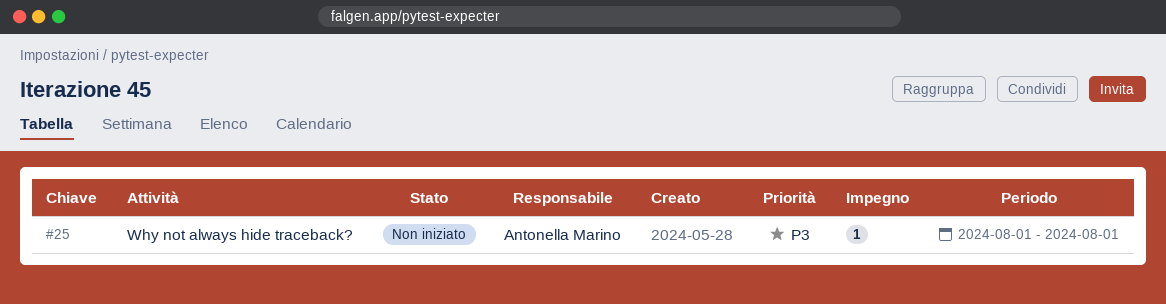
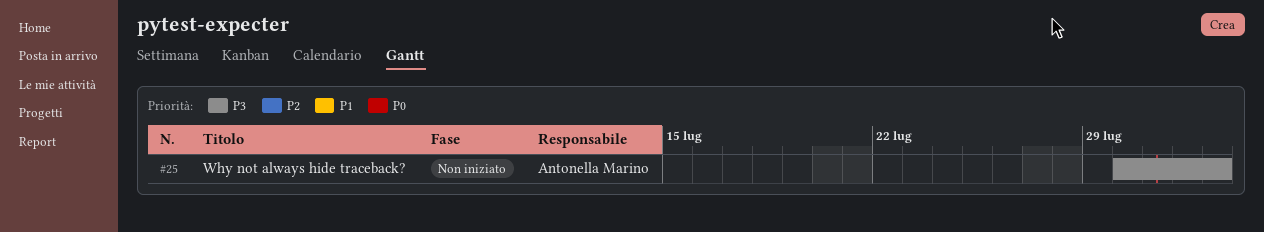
#25, start: Aug 1 -> Jul 30
#25, due: Aug 1 -> Aug 2

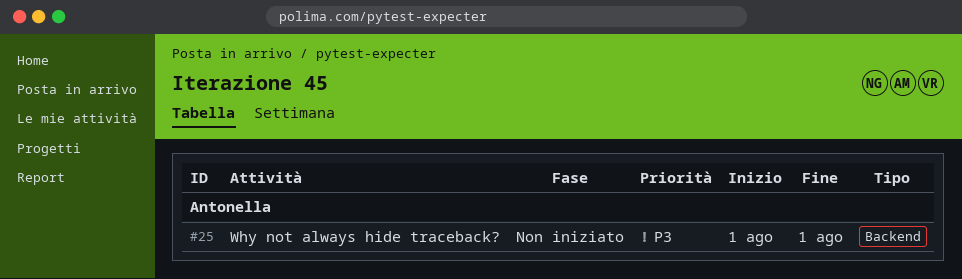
#25, start: Jul 30 -> Aug 1
#25, due: Aug 2 -> Aug 1

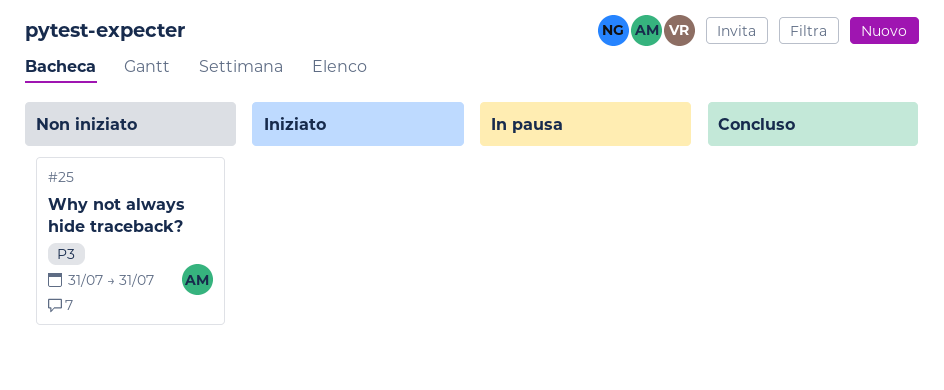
#25, start: Aug 1 -> Jul 31
#25, due: Aug 1 -> Jul 31

